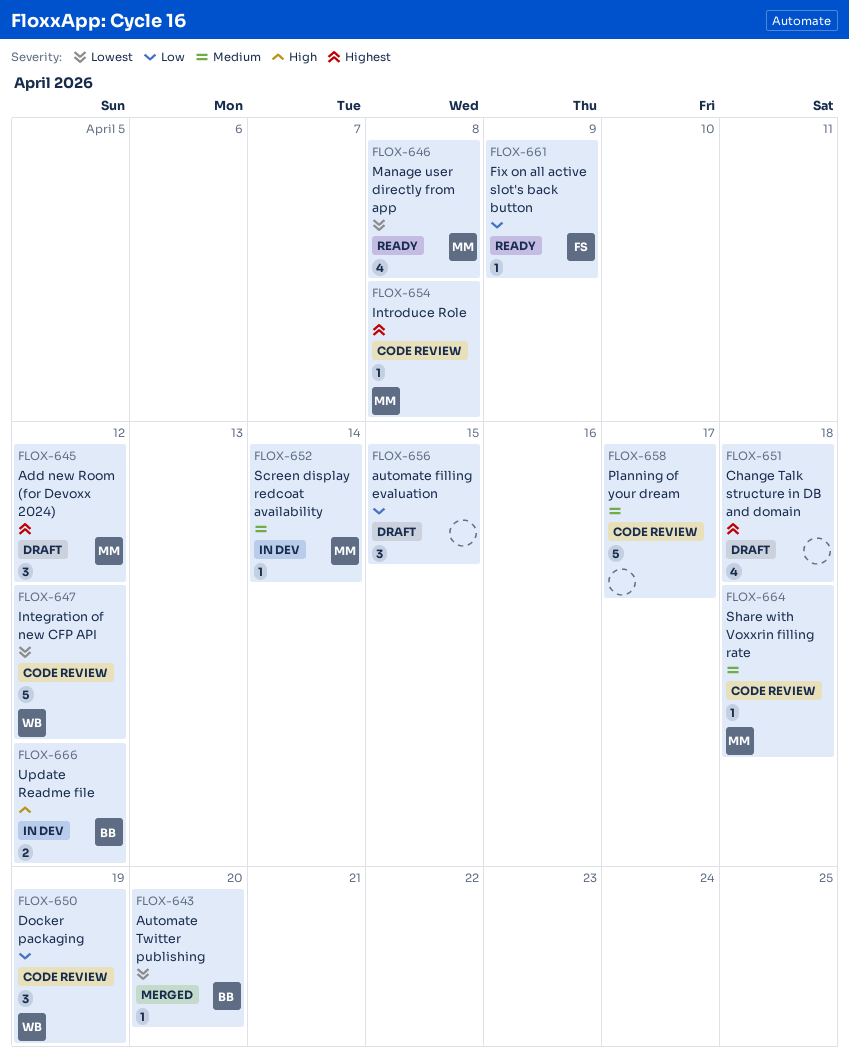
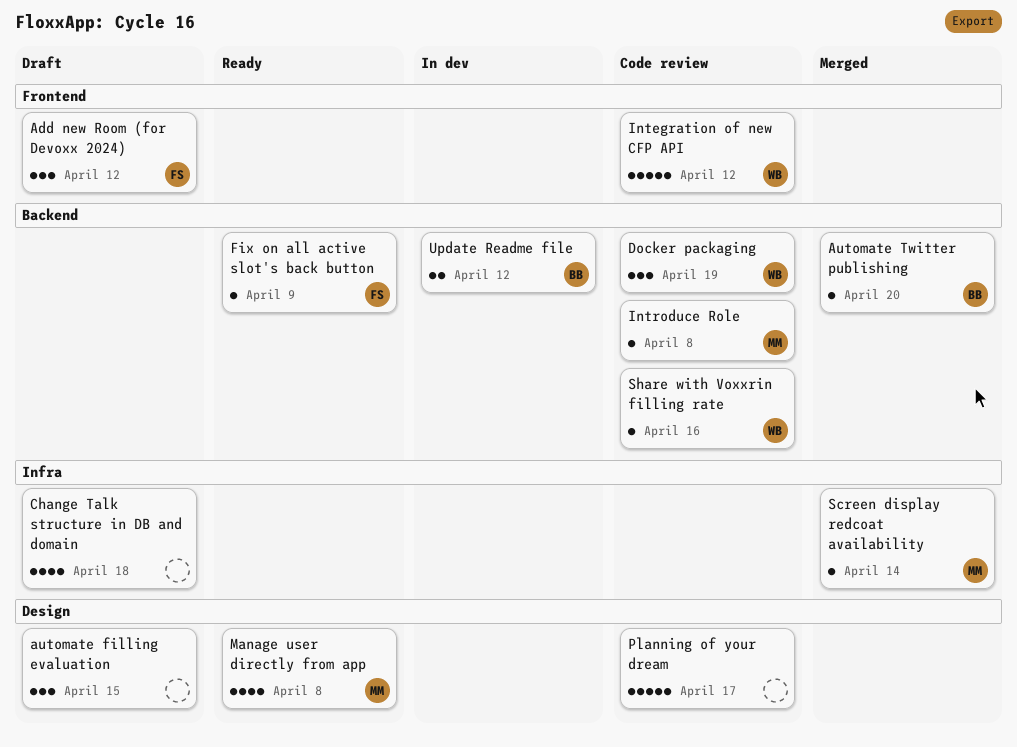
Add new Room (for Devoxx 2024), owner: MM -> FS
Screen display redcoat availability, status: In dev -> Merged
Share with Voxxrin filling rate, owner: MM -> WB
Share with Voxxrin filling rate, due: Apr 18 -> Apr 16

